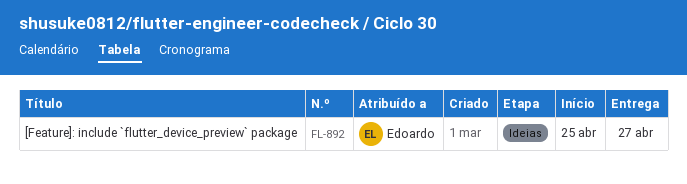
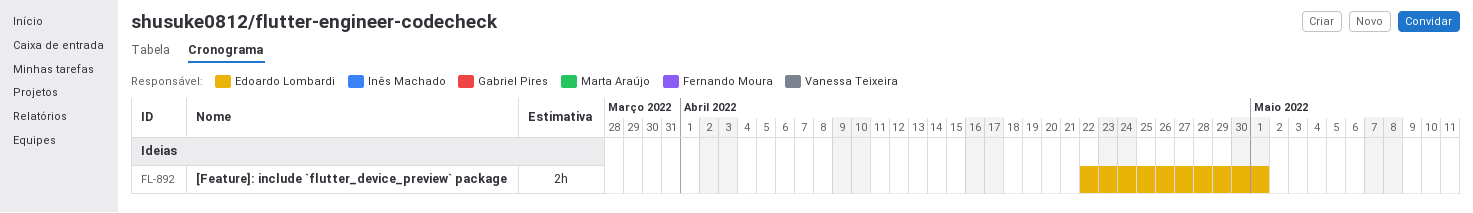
FL-892, start: Apr 25 -> Apr 22
FL-892, due: Apr 27 -> May 1

